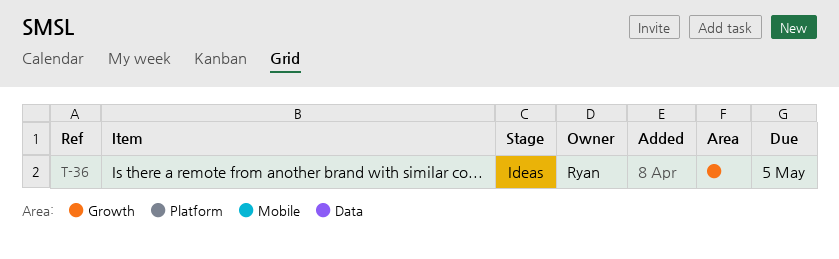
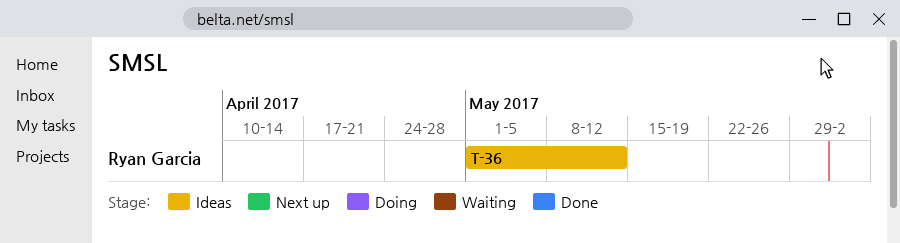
T-36, due: May 5 -> May 12

